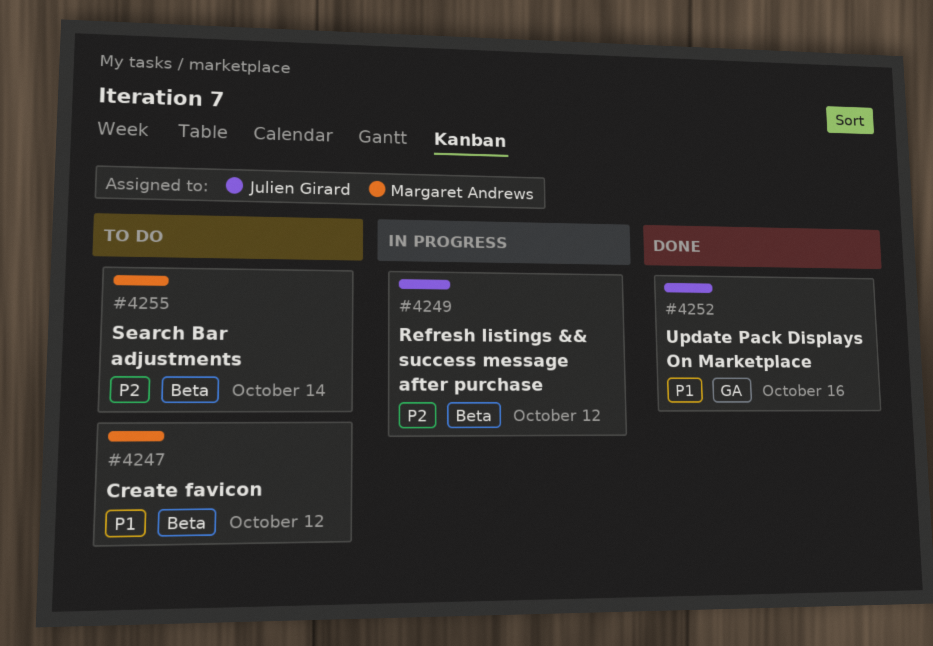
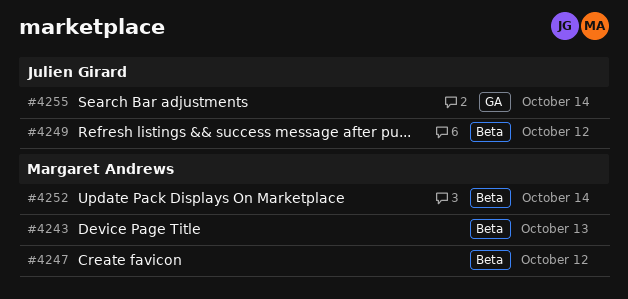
#4243: none -> present
#4252, owner: Julien Girard -> Margaret Andrews
#4252, label: GA -> Beta
#4252, due: Oct 16 -> Oct 14
#4255, owner: Margaret Andrews -> Julien Girard
#4255, label: Beta -> GA

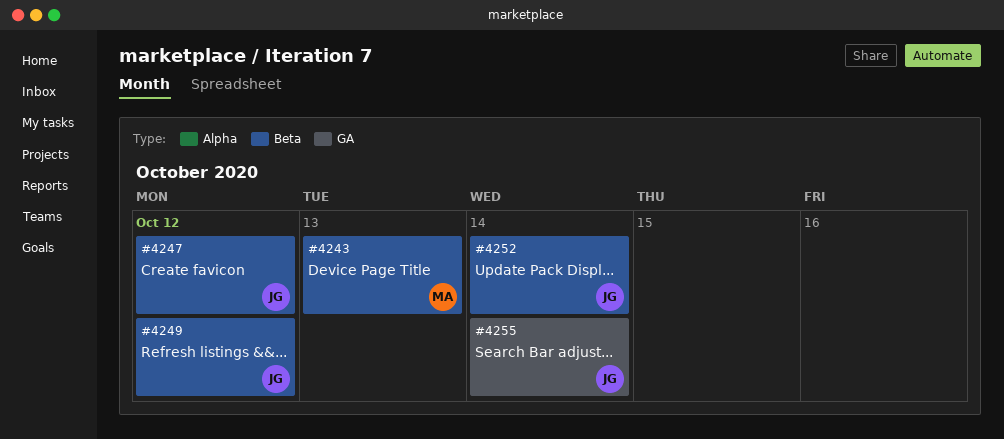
#4247, owner: Margaret Andrews -> Julien Girard
#4252, owner: Margaret Andrews -> Julien Girard

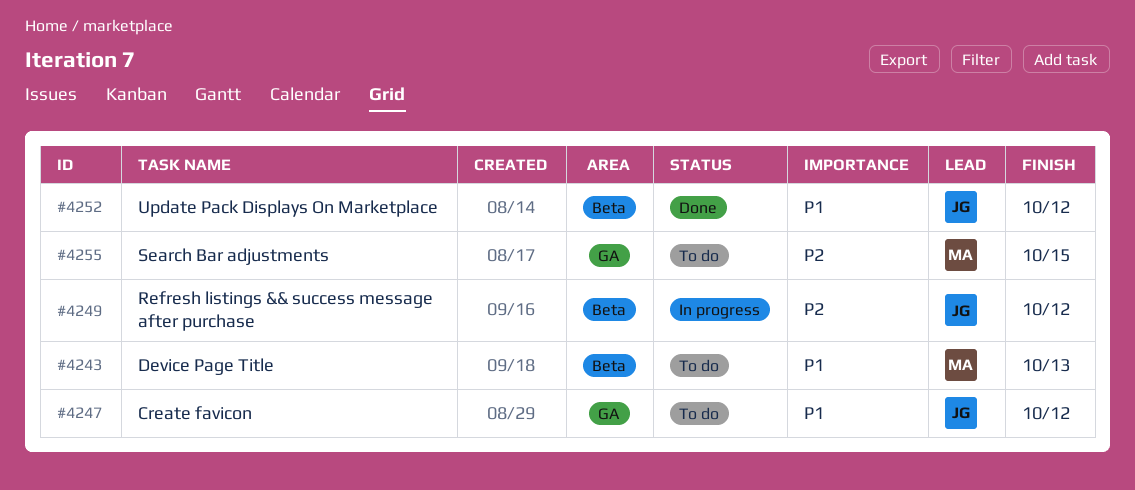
#4247, label: Beta -> GA
#4252, due: Oct 14 -> Oct 12
#4255, owner: JG -> MA
#4255, due: Oct 14 -> Oct 15

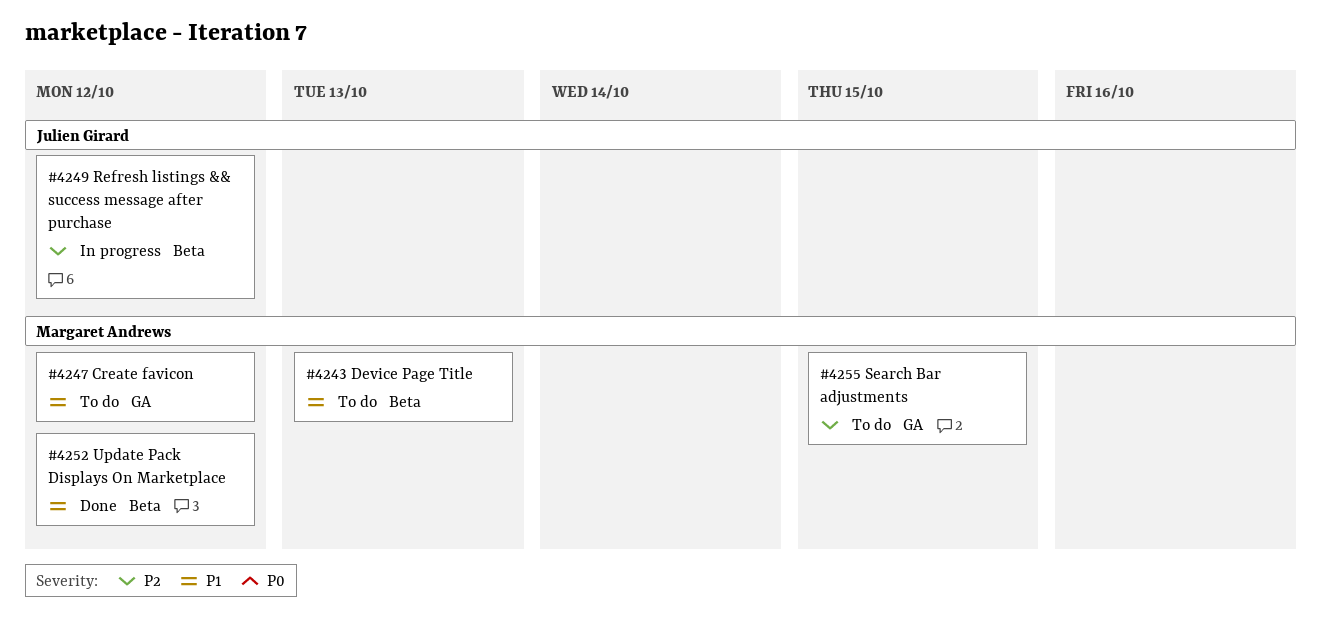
#4247, owner: Julien Girard -> Margaret Andrews
#4252, owner: Julien Girard -> Margaret Andrews

